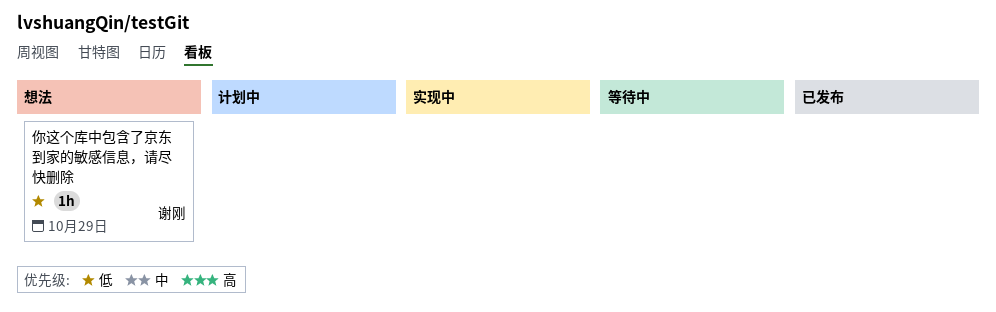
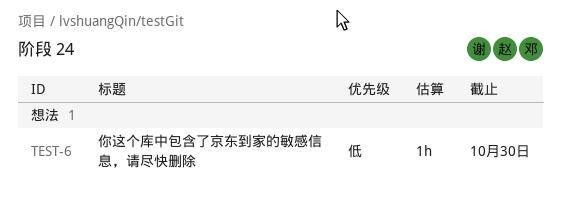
你这个库中包含了京东到家的敏感信息，请尽快删除, due: Oct 29 -> Oct 30

